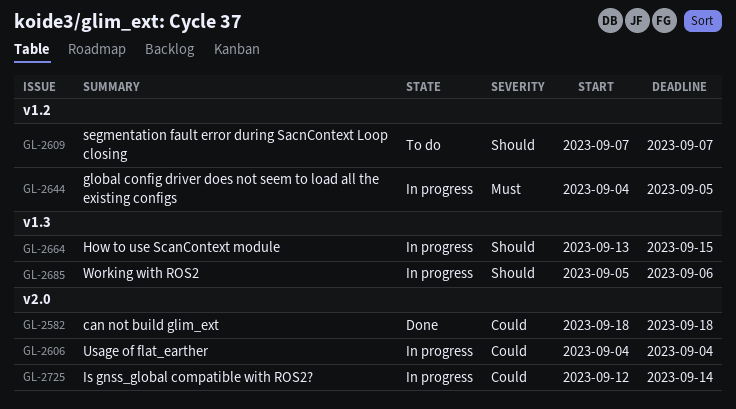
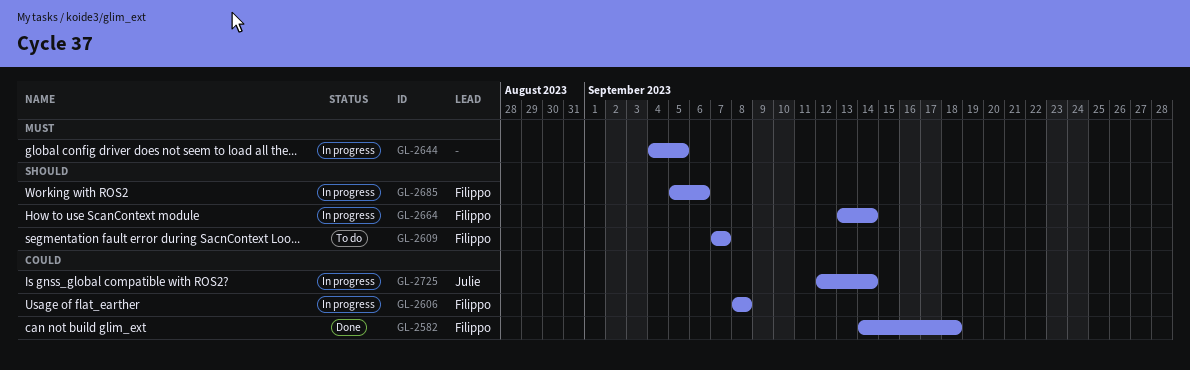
GL-2582, start: Sep 18 -> Sep 14
GL-2606, start: Sep 4 -> Sep 8
GL-2606, due: Sep 4 -> Sep 8
GL-2664, due: Sep 15 -> Sep 14

